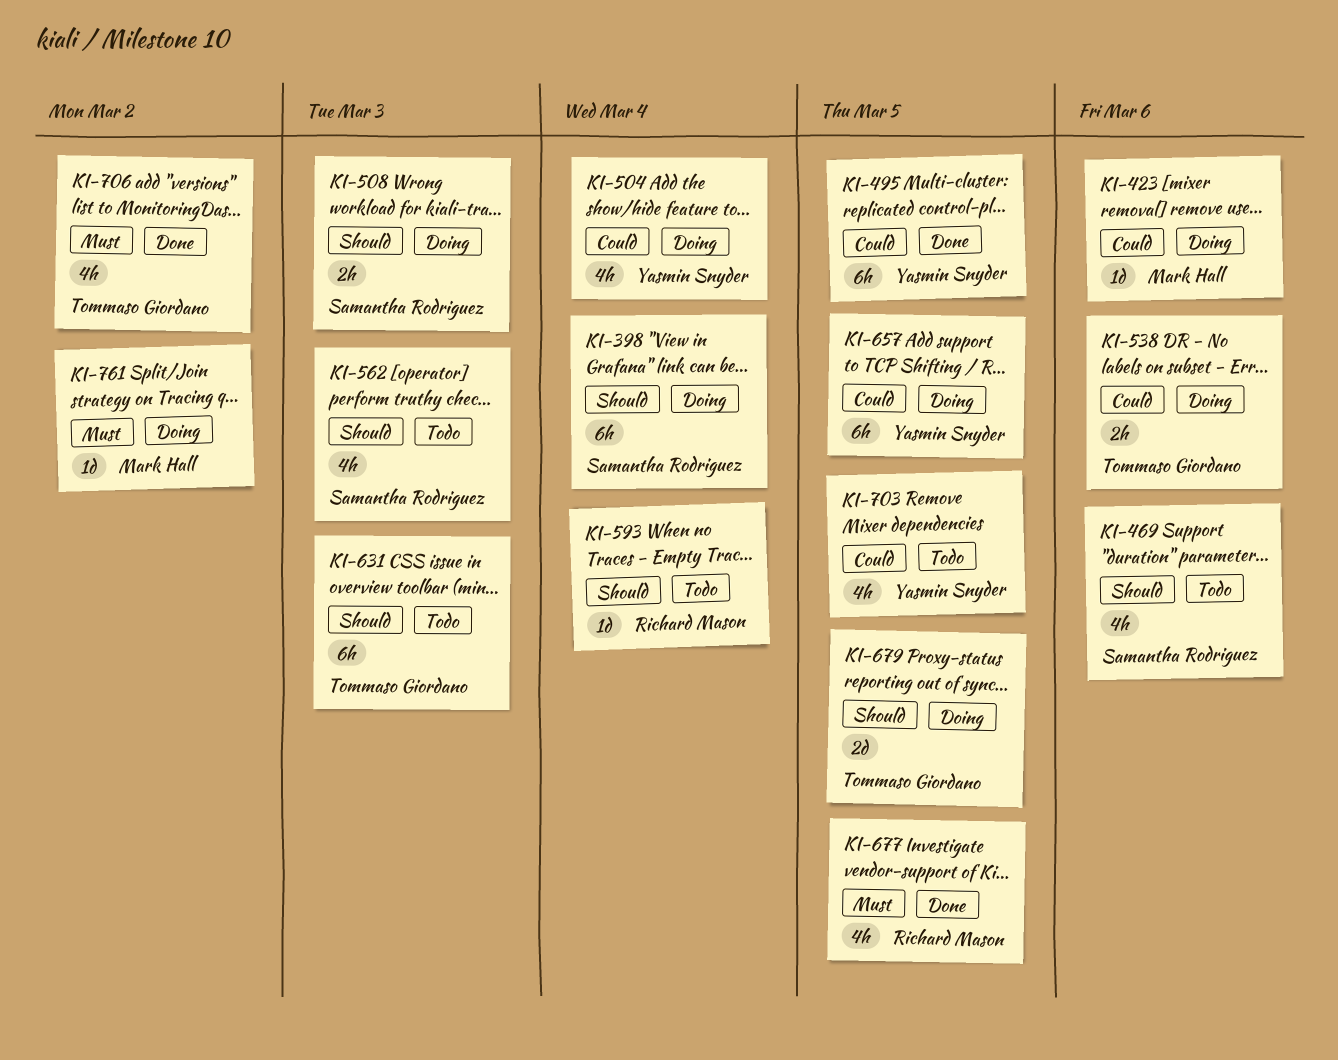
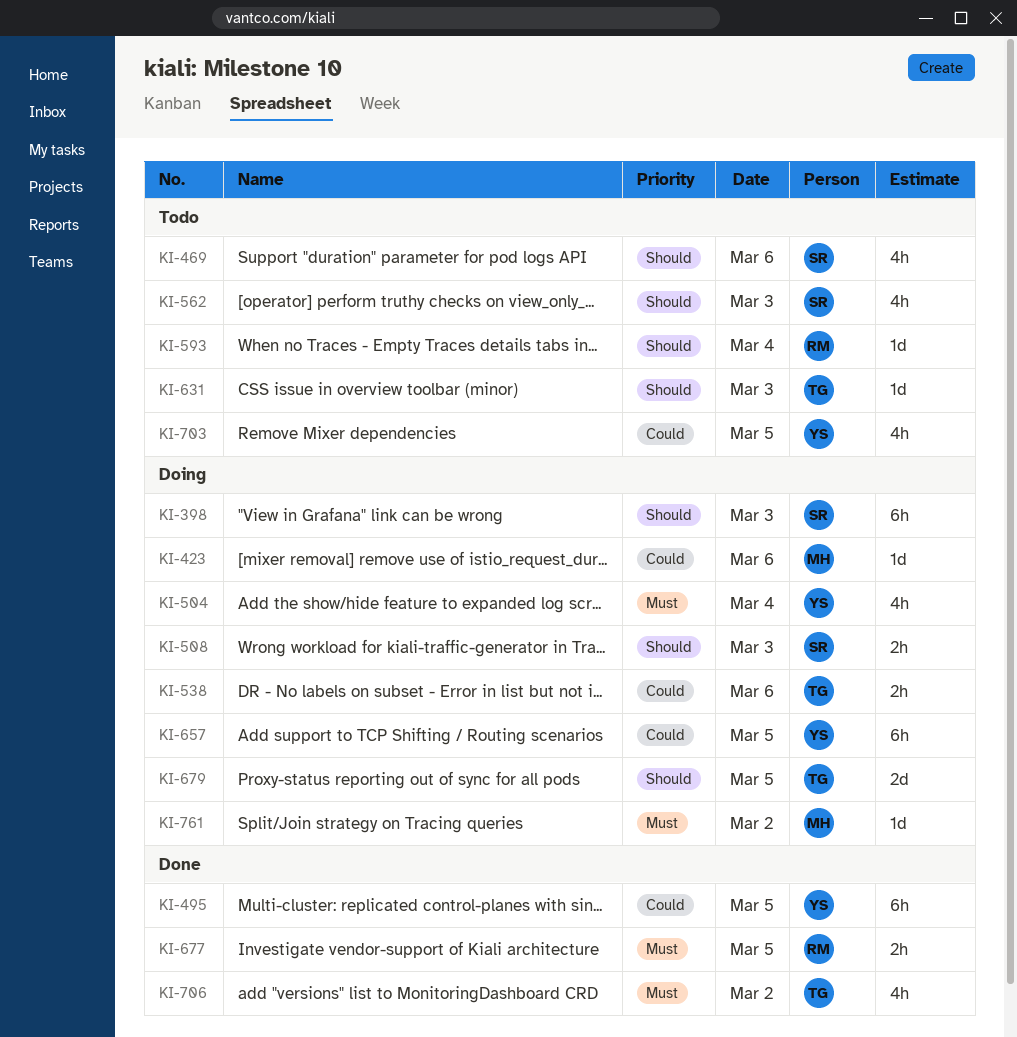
KI-398, day: Mar 4 -> Mar 3
KI-504, priority: Could -> Must
KI-631, estimate: 6h -> 1d
KI-677, estimate: 4h -> 2h

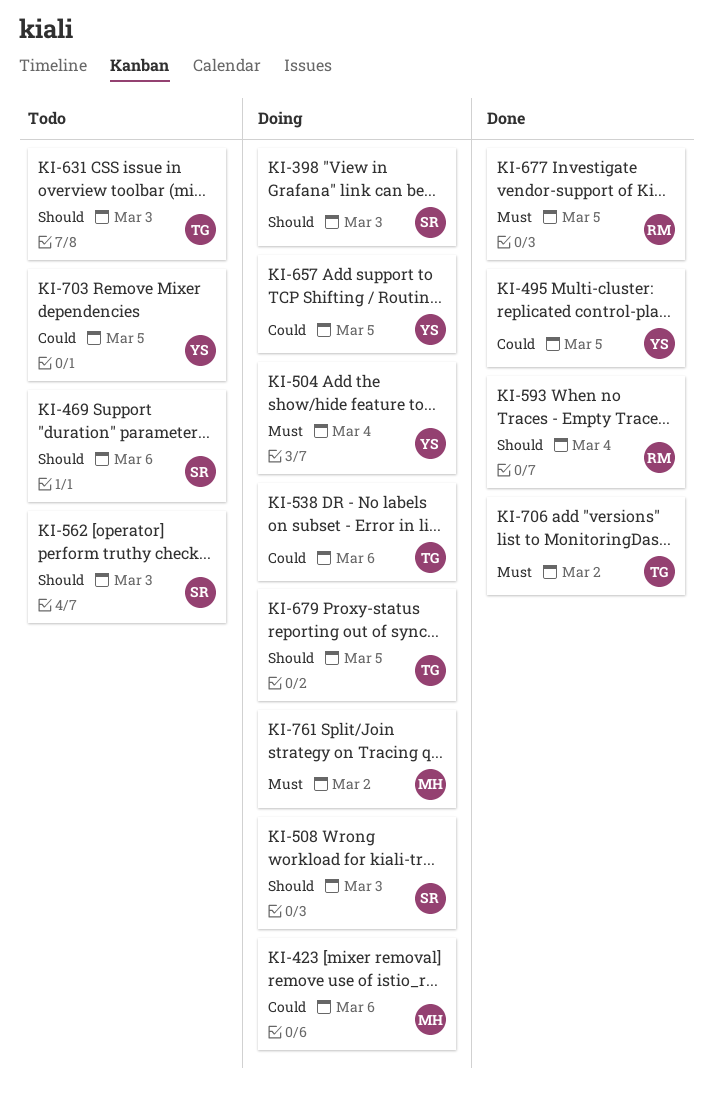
KI-593, status: Todo -> Done

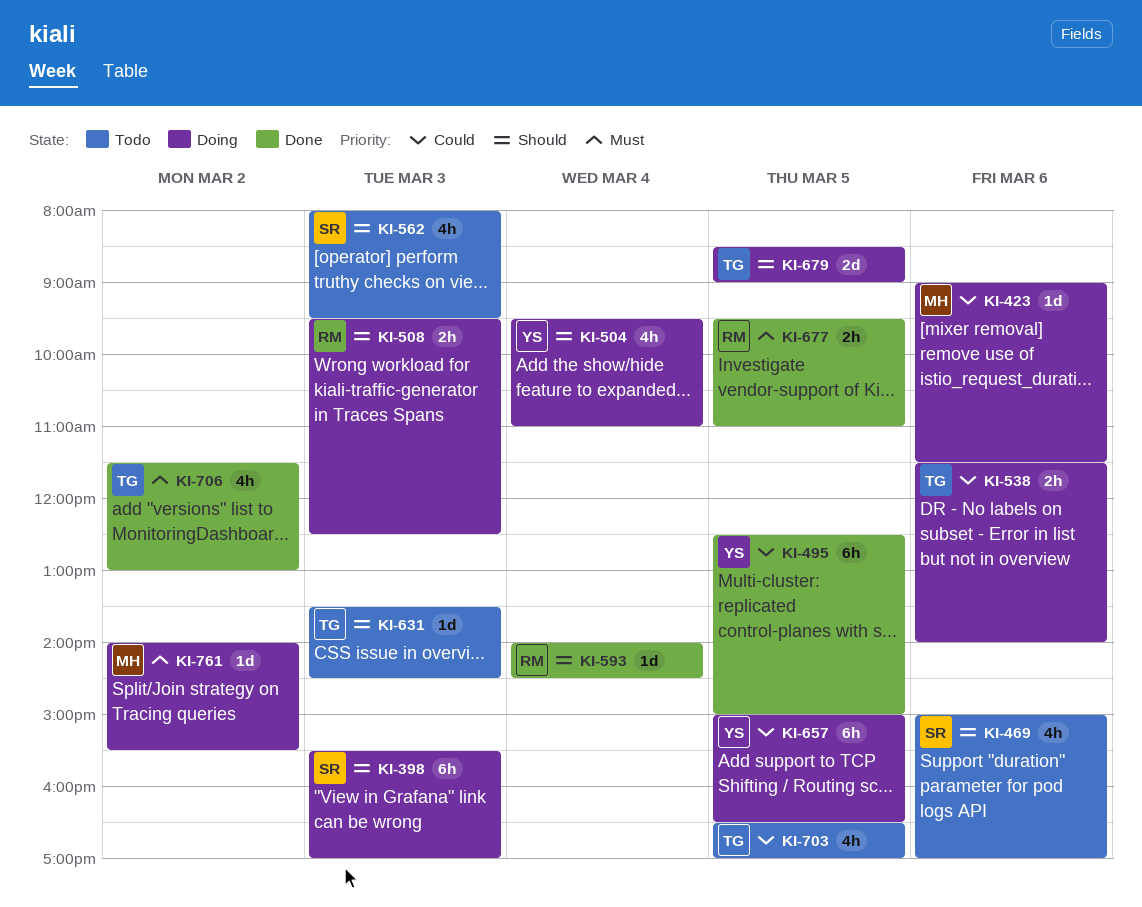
KI-504, priority: Must -> Should
KI-508, owner: SR -> RM
KI-703, owner: YS -> TG

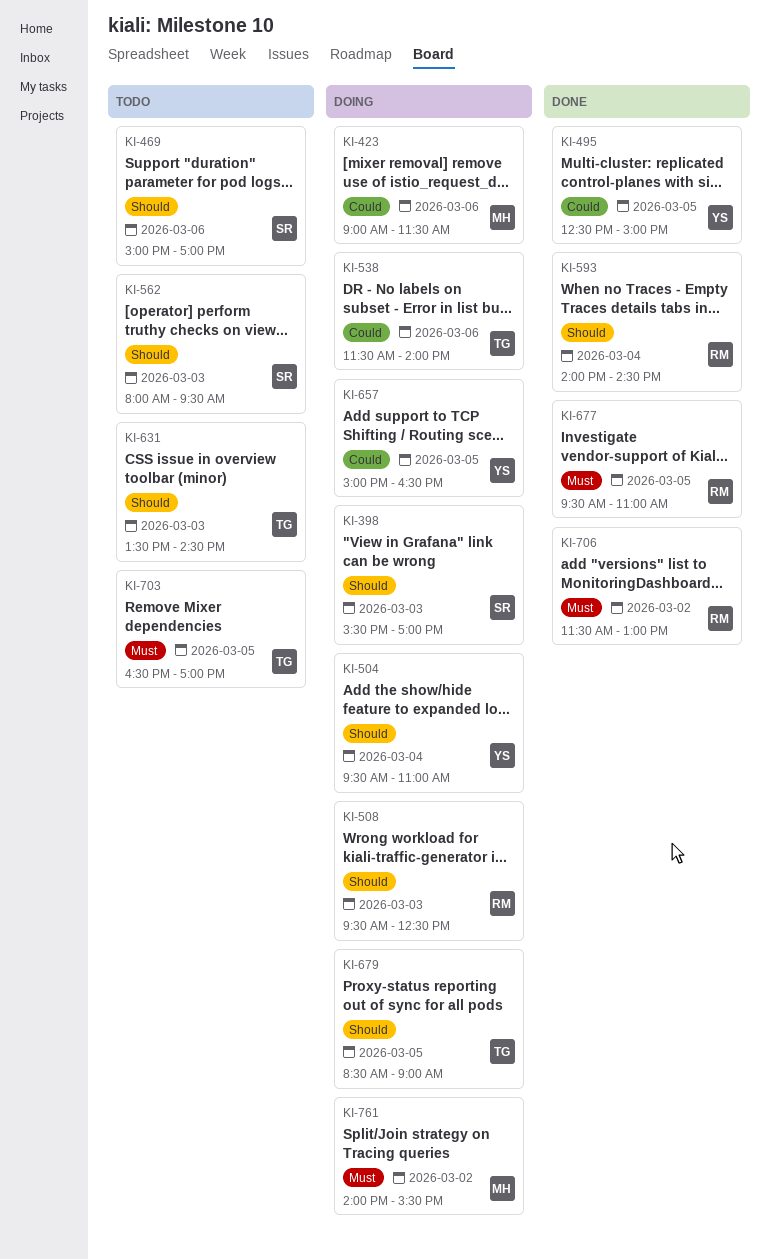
KI-703, priority: Could -> Must
KI-706, owner: TG -> RM

